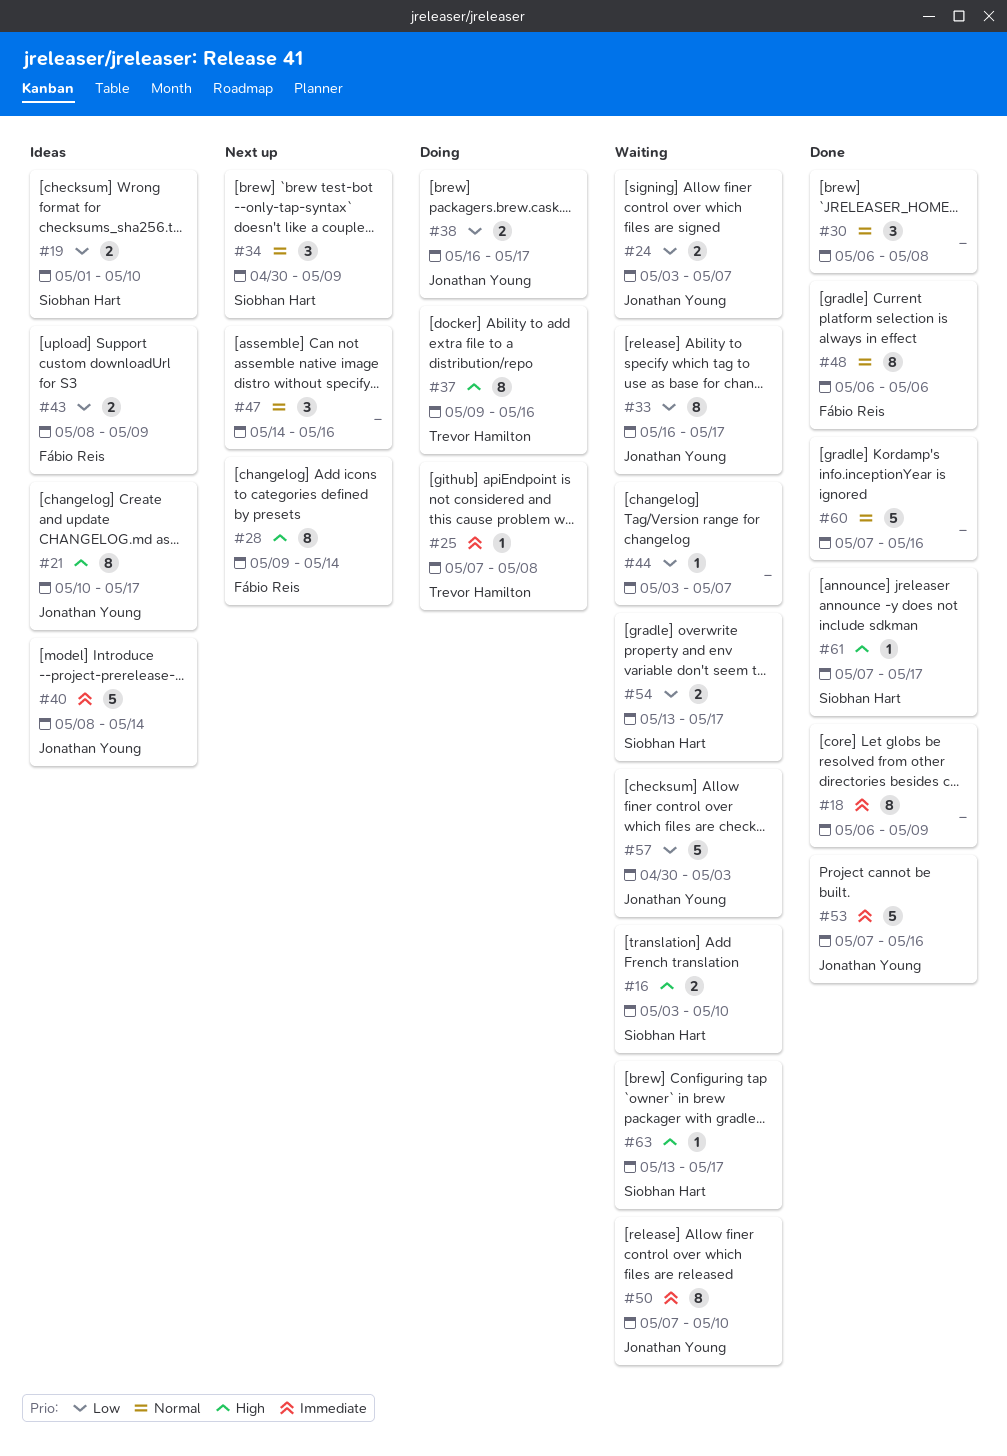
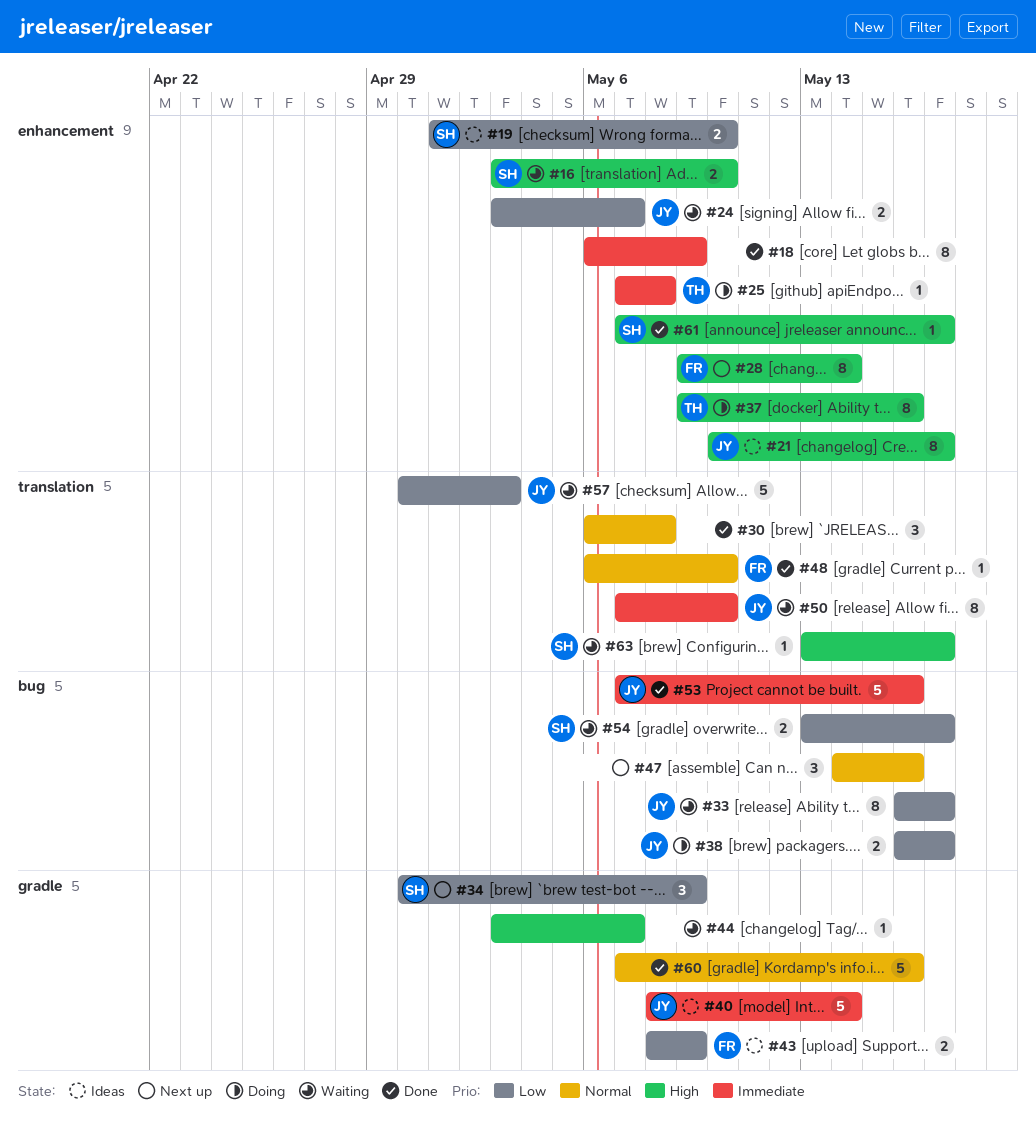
#34, priority: Normal -> Low
#44, priority: Low -> High
#48, estimate: 8 -> 1
#48, due: May 6 -> May 10

